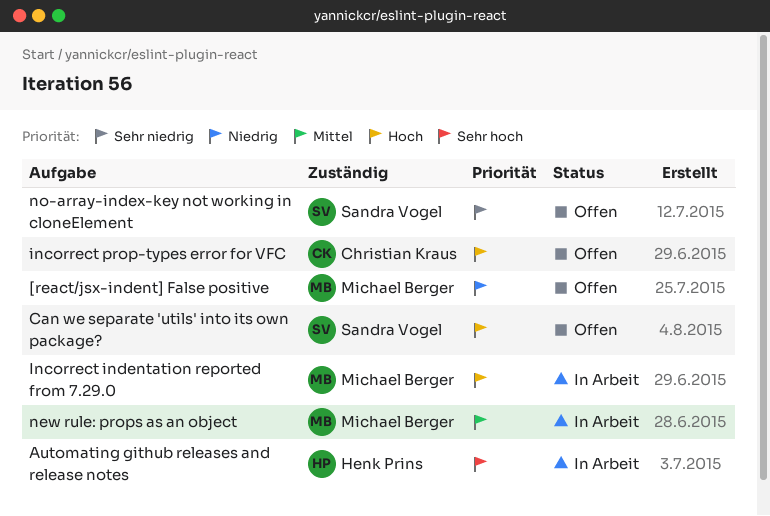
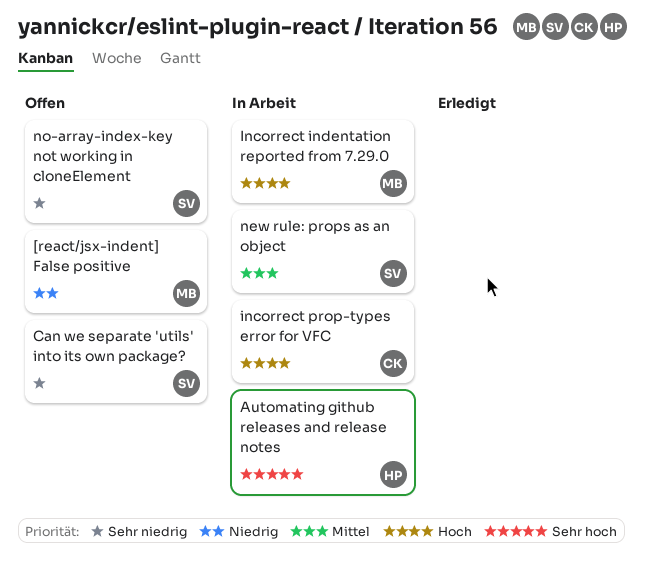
Can we separate 'utils' into its own package?, priority: Hoch -> Sehr niedrig
incorrect prop-types error for VFC, status: Offen -> In Arbeit
new rule: props as an object, owner: Michael Berger -> Sandra Vogel

